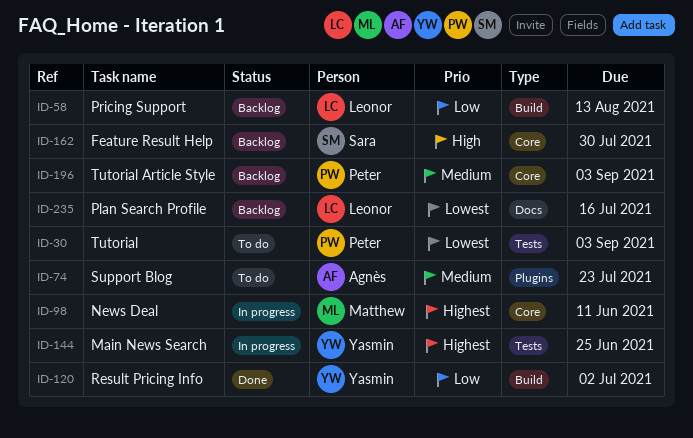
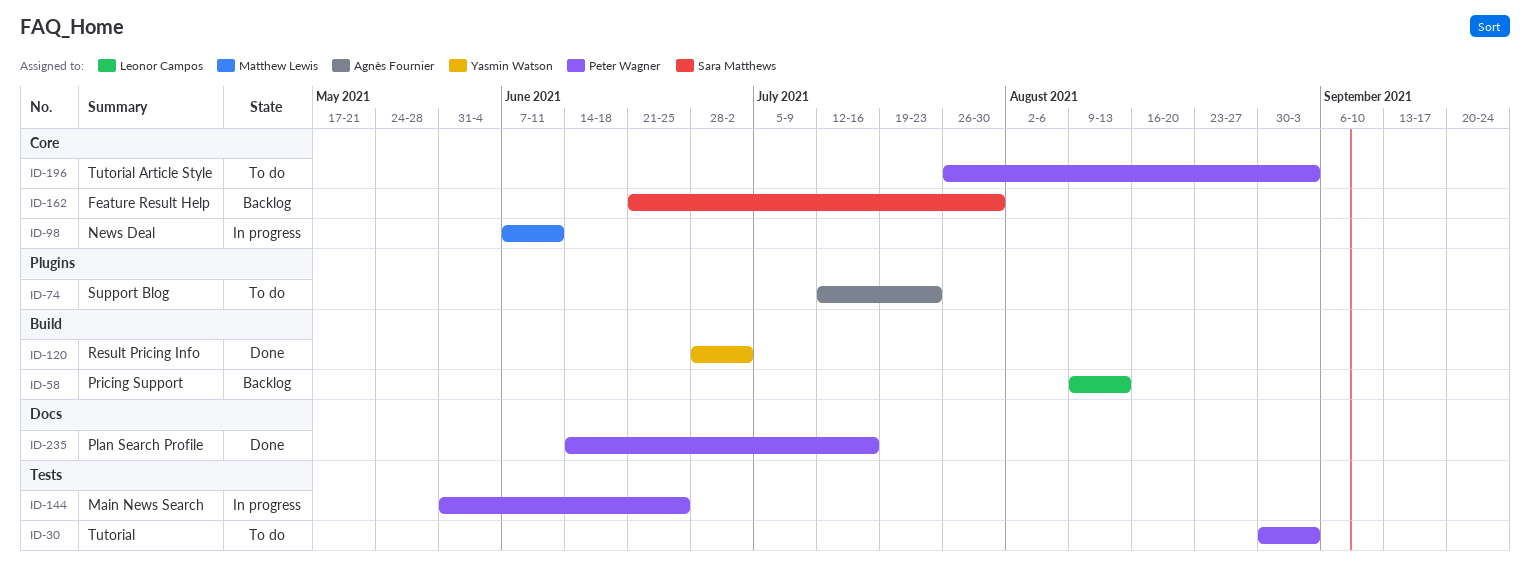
ID-144, owner: Yasmin Watson -> Peter Wagner
ID-196, status: Backlog -> To do
ID-235, status: Backlog -> Done
ID-235, owner: Leonor Campos -> Peter Wagner

